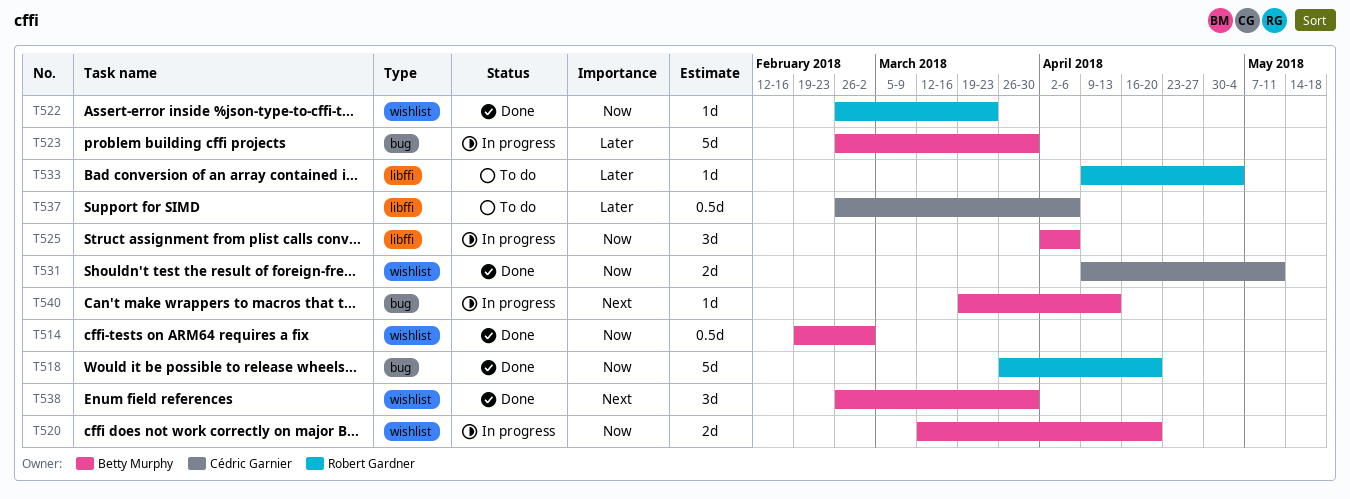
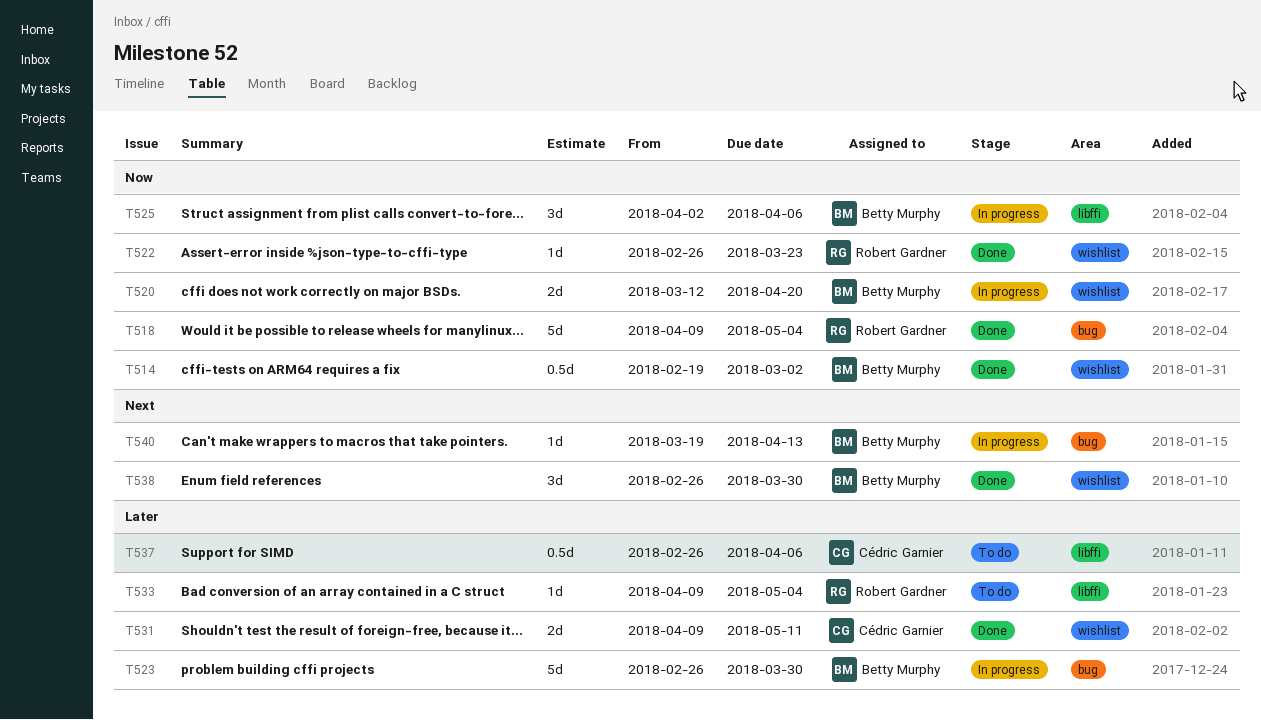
T518, start: Mar 26 -> Apr 9
T518, due: Apr 20 -> May 4
T531, priority: Now -> Later

